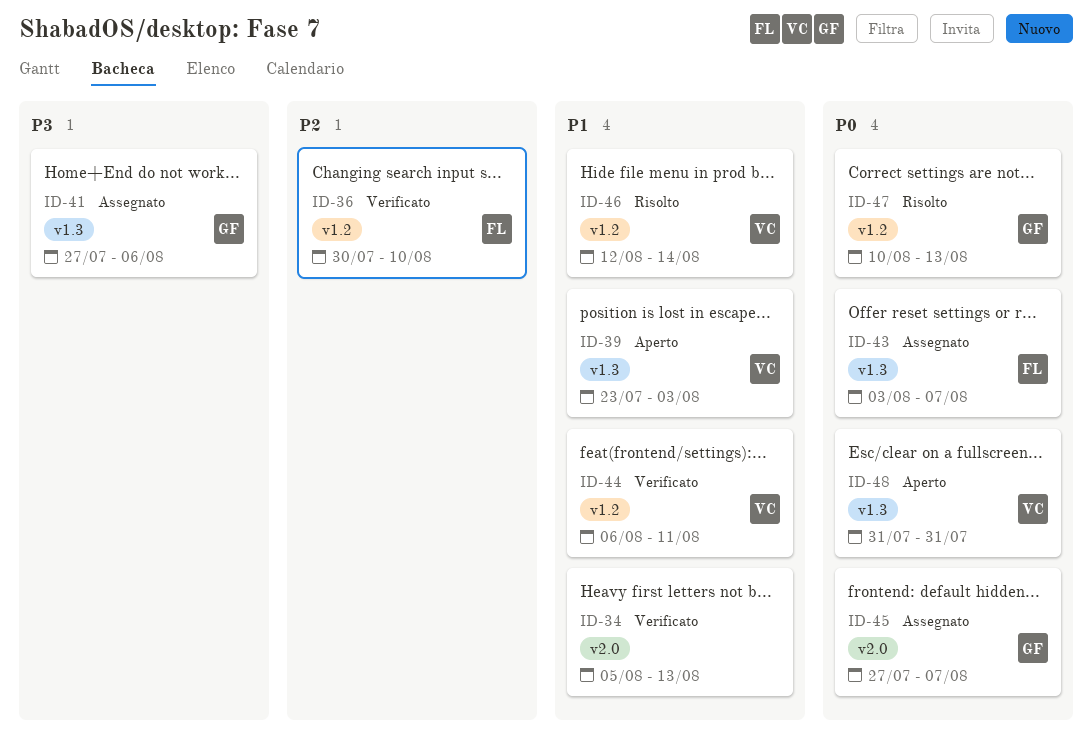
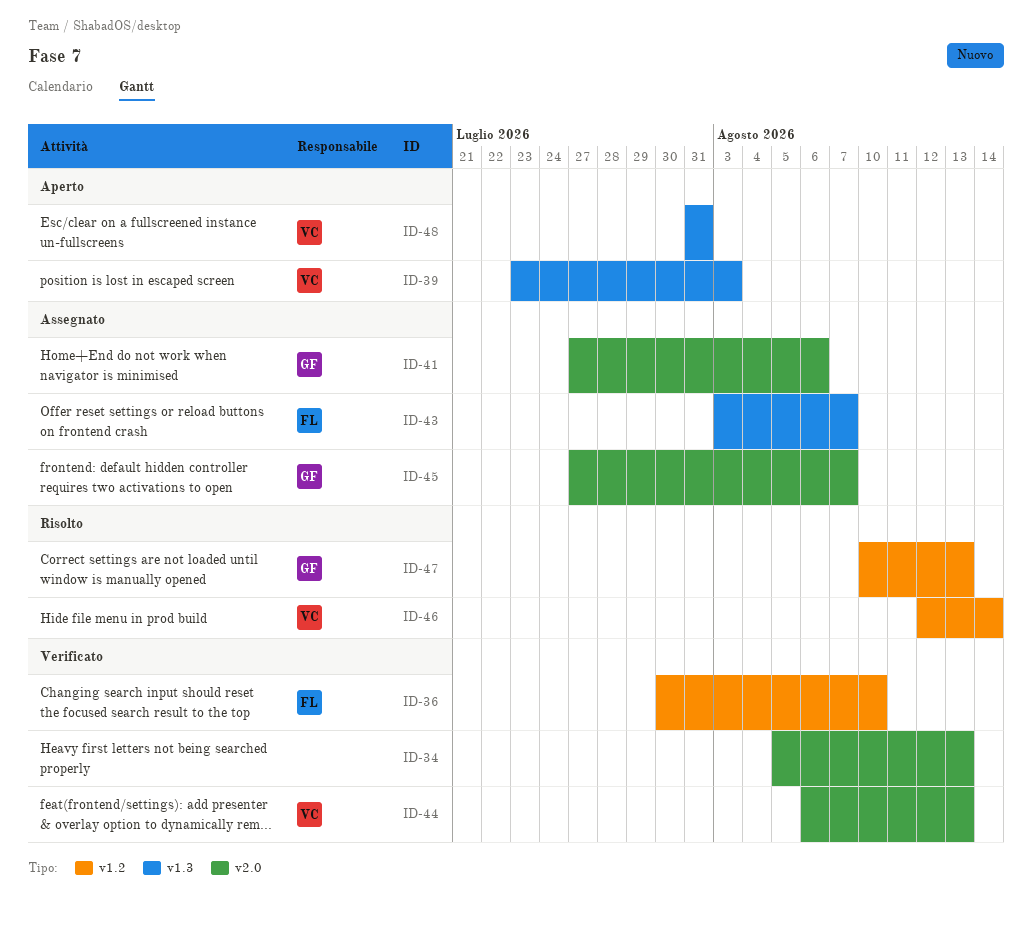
ID-41, label: v1.3 -> v2.0
ID-44, label: v1.2 -> v2.0
ID-44, due: Aug 11 -> Aug 13

